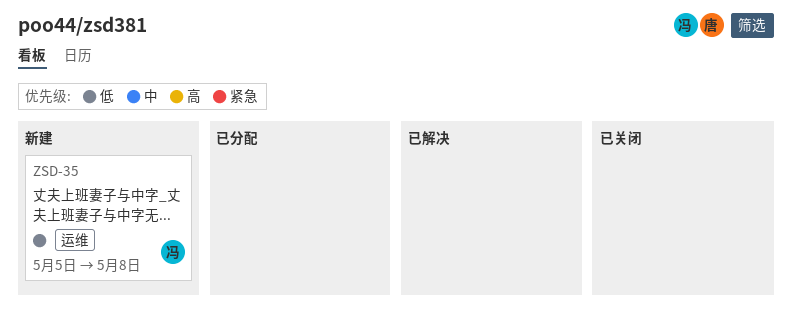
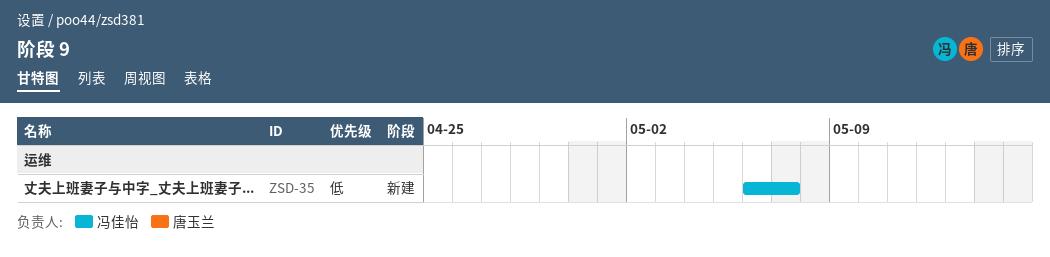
ZSD-35, start: May 5 -> May 6
ZSD-35, due: May 8 -> May 7

